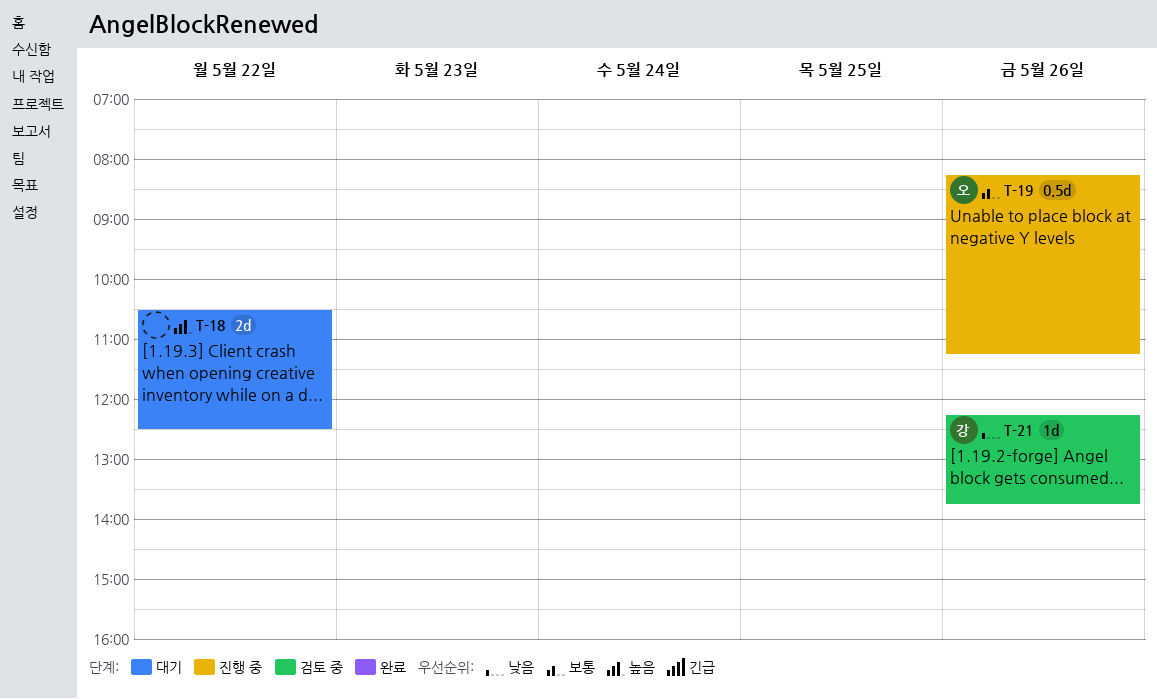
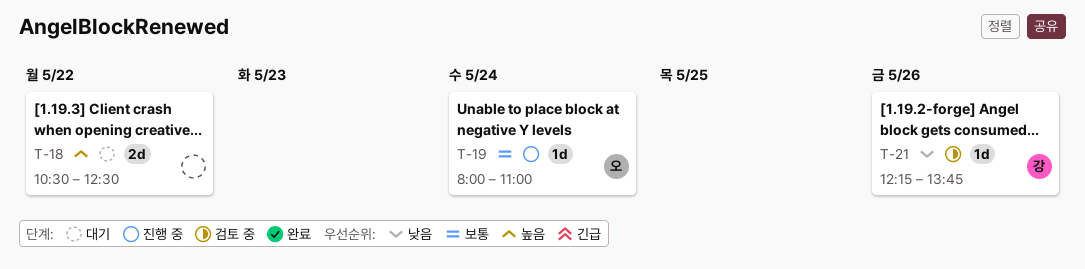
T-19, estimate: 0.5d -> 1d
T-19, day: May 26 -> May 24
T-19, begins: 08:15 -> 08:00
T-19, ends: 11:15 -> 11:00

